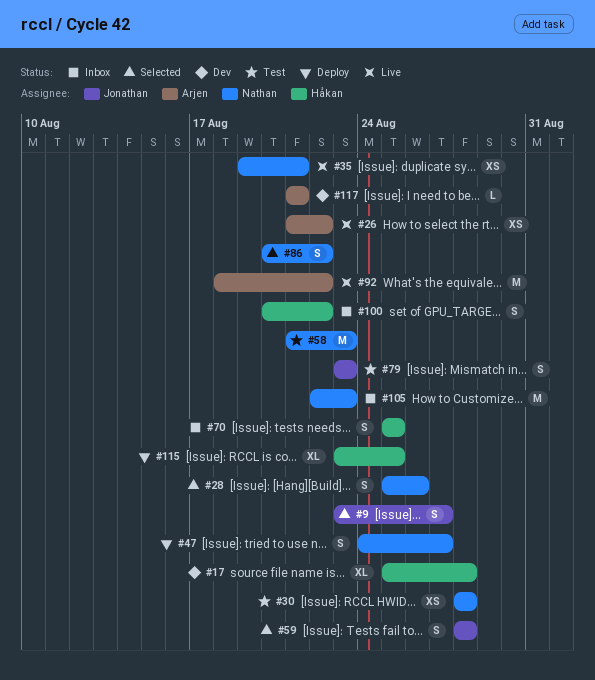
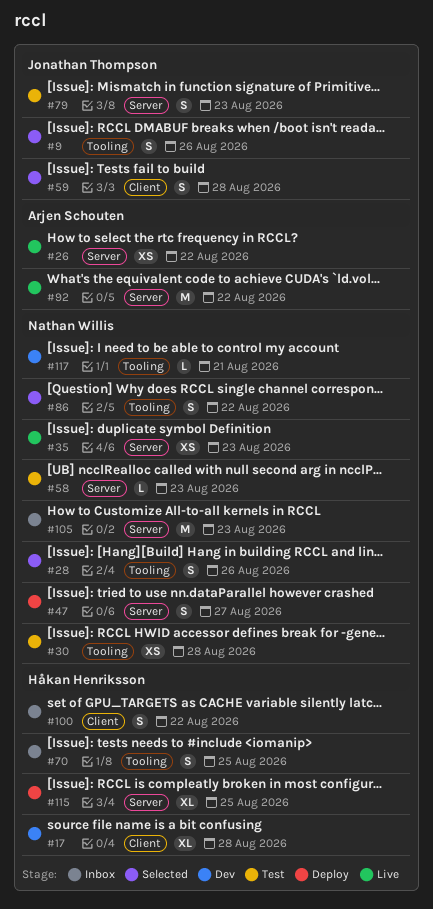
#9, due: Aug 27 -> Aug 26
#35, due: Aug 21 -> Aug 23
#58, estimate: M -> L
#117, owner: Arjen Schouten -> Nathan Willis

